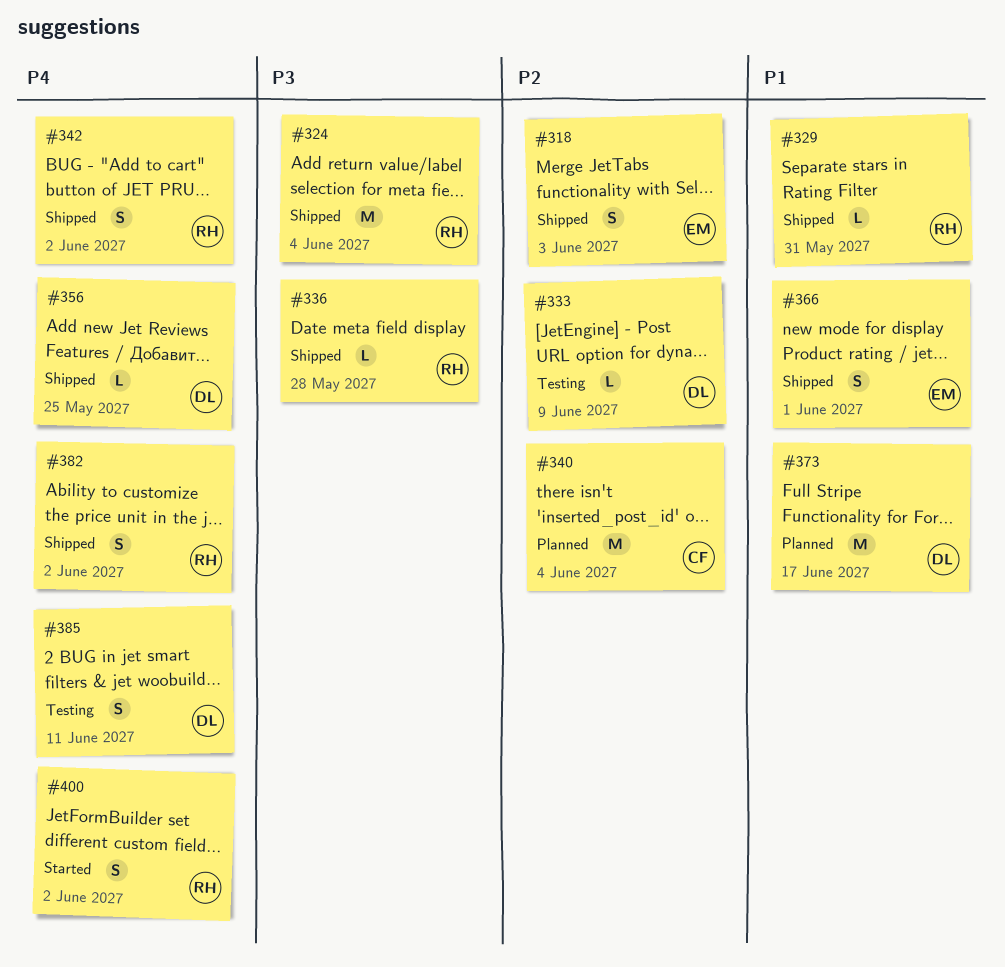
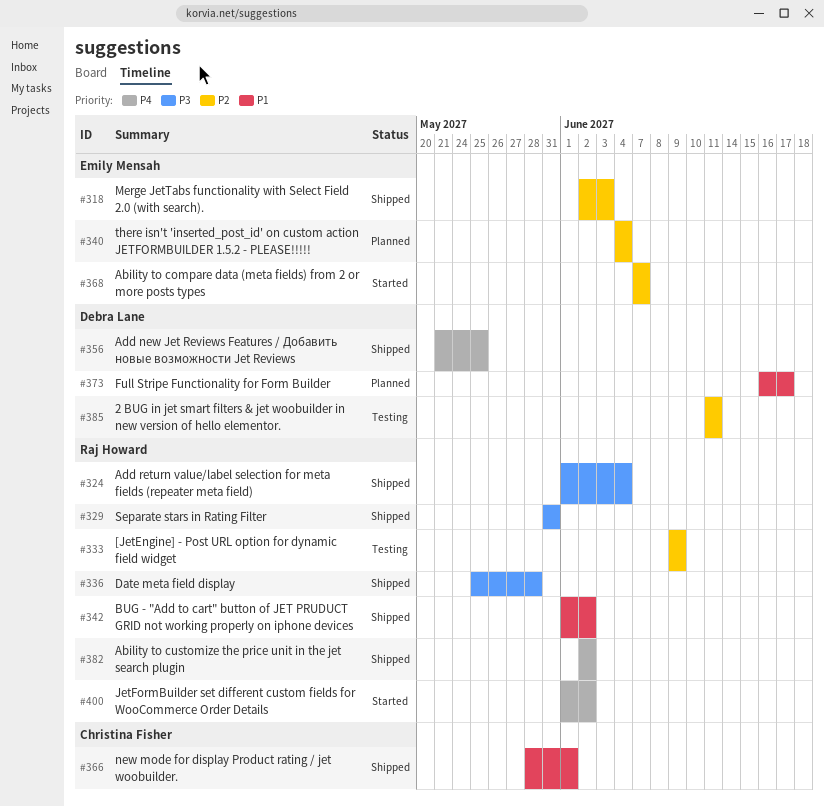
#329, priority: P1 -> P3
#333, owner: Debra Lane -> Raj Howard
#340, owner: Christina Fisher -> Emily Mensah
#342, priority: P4 -> P1
#366, owner: Emily Mensah -> Christina Fisher
#368: none -> present
#385, priority: P4 -> P2

